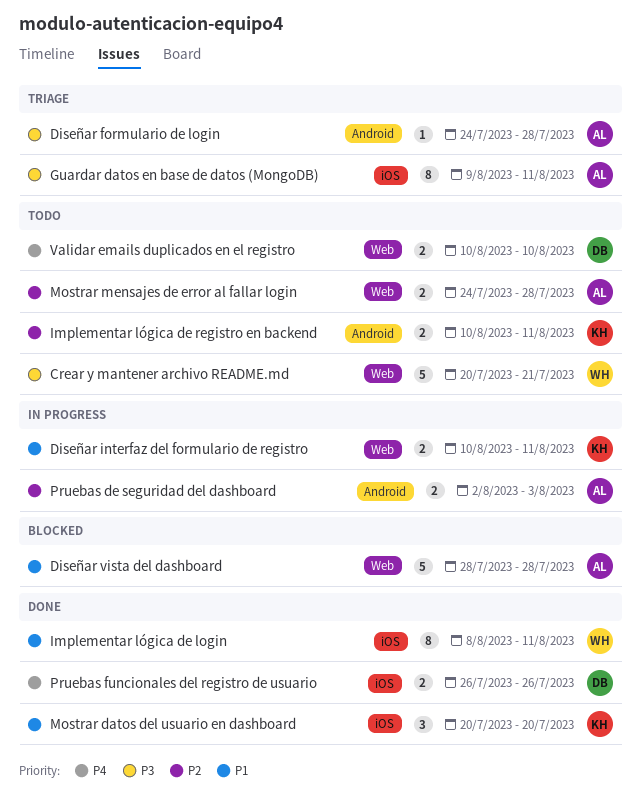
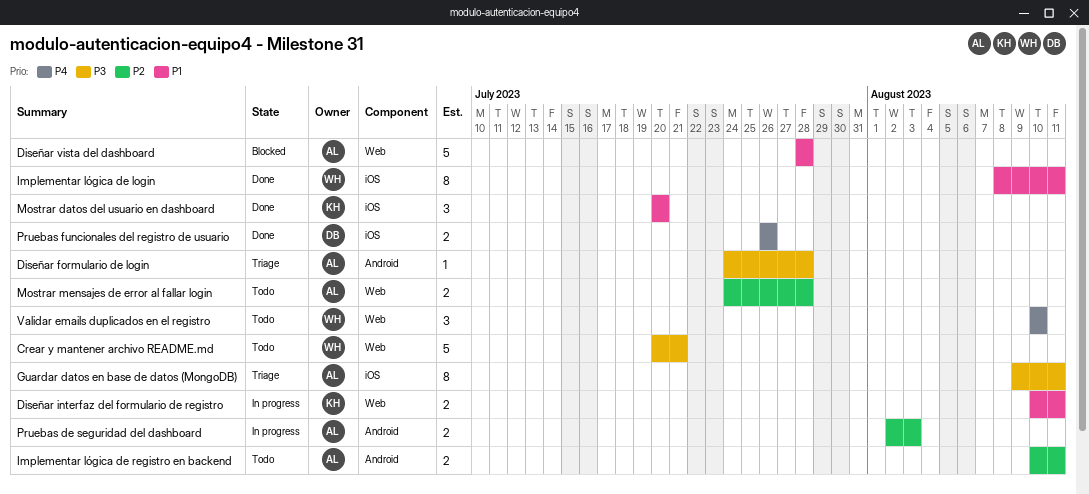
Implementar lógica de registro en backend, owner: KH -> AL
Validar emails duplicados en el registro, owner: DB -> WH
Validar emails duplicados en el registro, estimate: 2 -> 3

